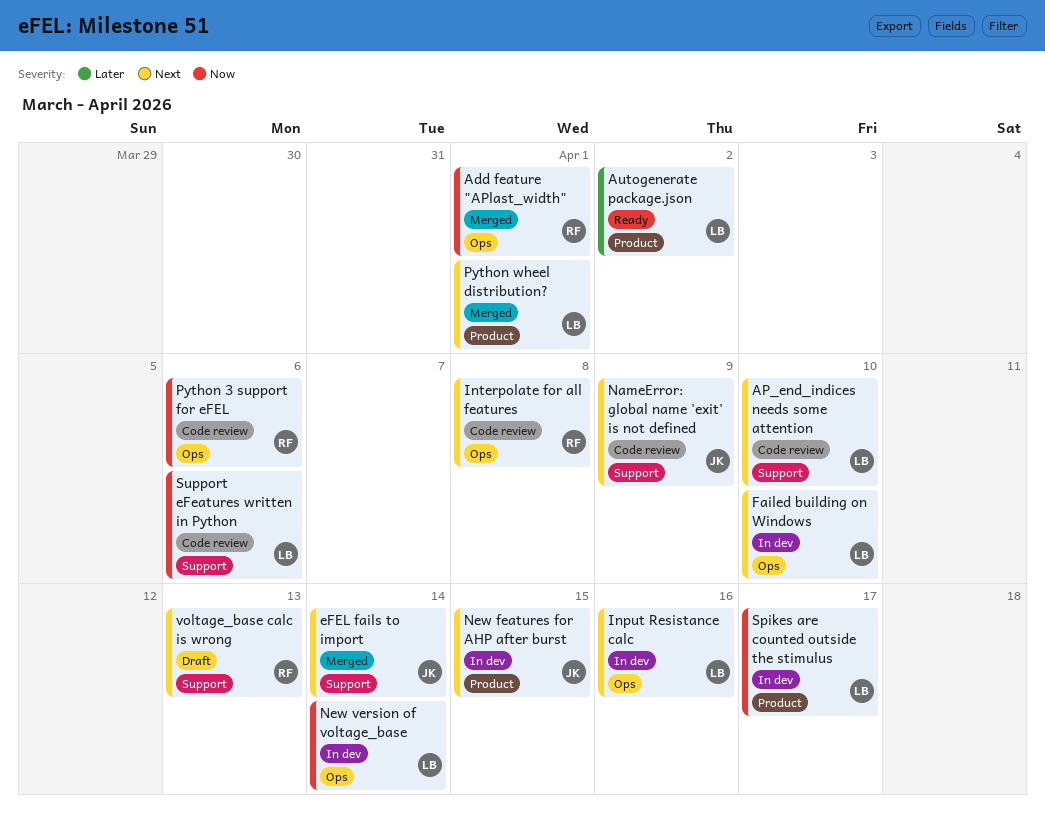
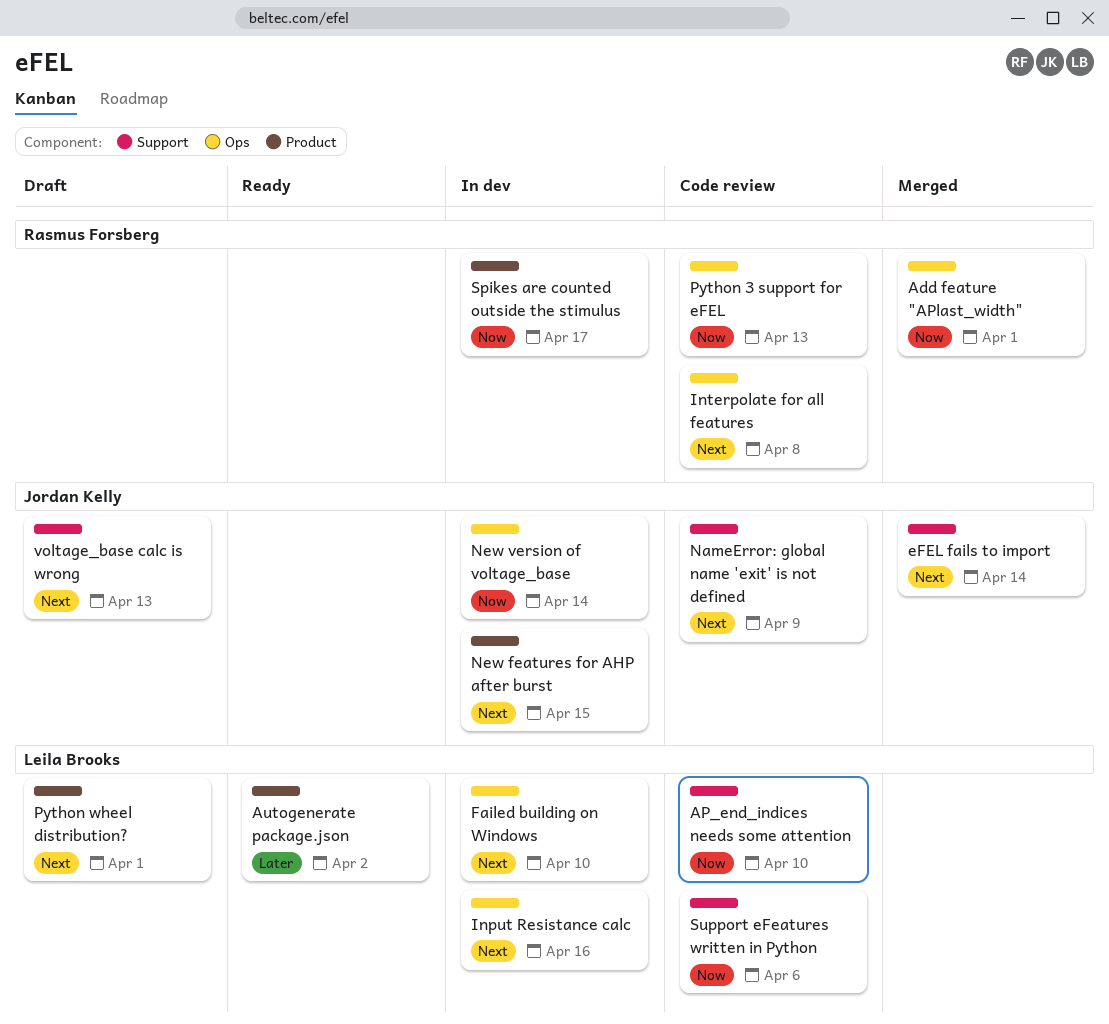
AP_end_indices needs some attention, priority: Next -> Now
New version of voltage_base, owner: Leila Brooks -> Jordan Kelly
Python 3 support for eFEL, due: Apr 6 -> Apr 13
Python wheel distribution?, status: Merged -> Draft
Spikes are counted outside the stimulus, owner: Leila Brooks -> Rasmus Forsberg
voltage_base calc is wrong, owner: Rasmus Forsberg -> Jordan Kelly

